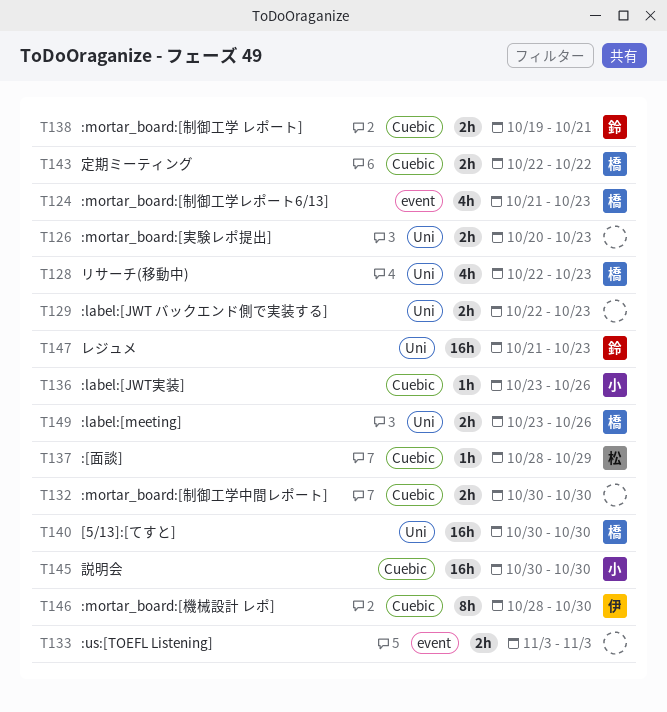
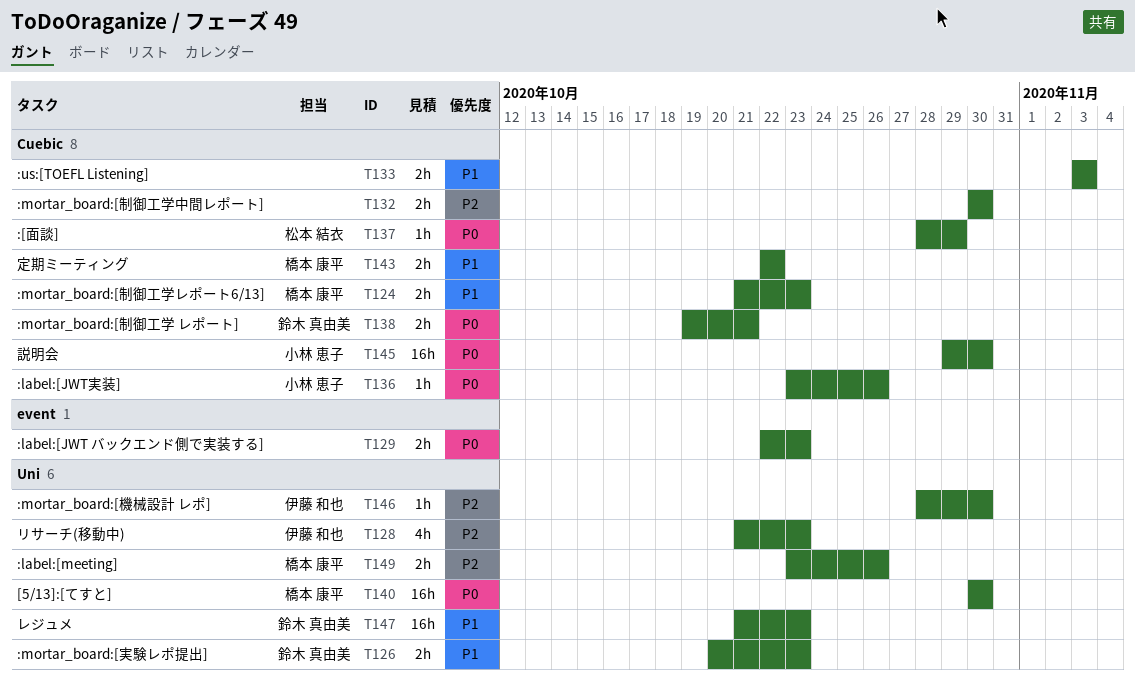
T124, label: event -> Cuebic
T124, estimate: 4h -> 2h
T126, owner: none -> 鈴木 真由美
T128, owner: 橋本 康平 -> 伊藤 和也
T128, start: Oct 22 -> Oct 21
T129, label: Uni -> event
T133, label: event -> Cuebic
T145, start: Oct 30 -> Oct 29
T146, label: Cuebic -> Uni
T146, estimate: 8h -> 1h

